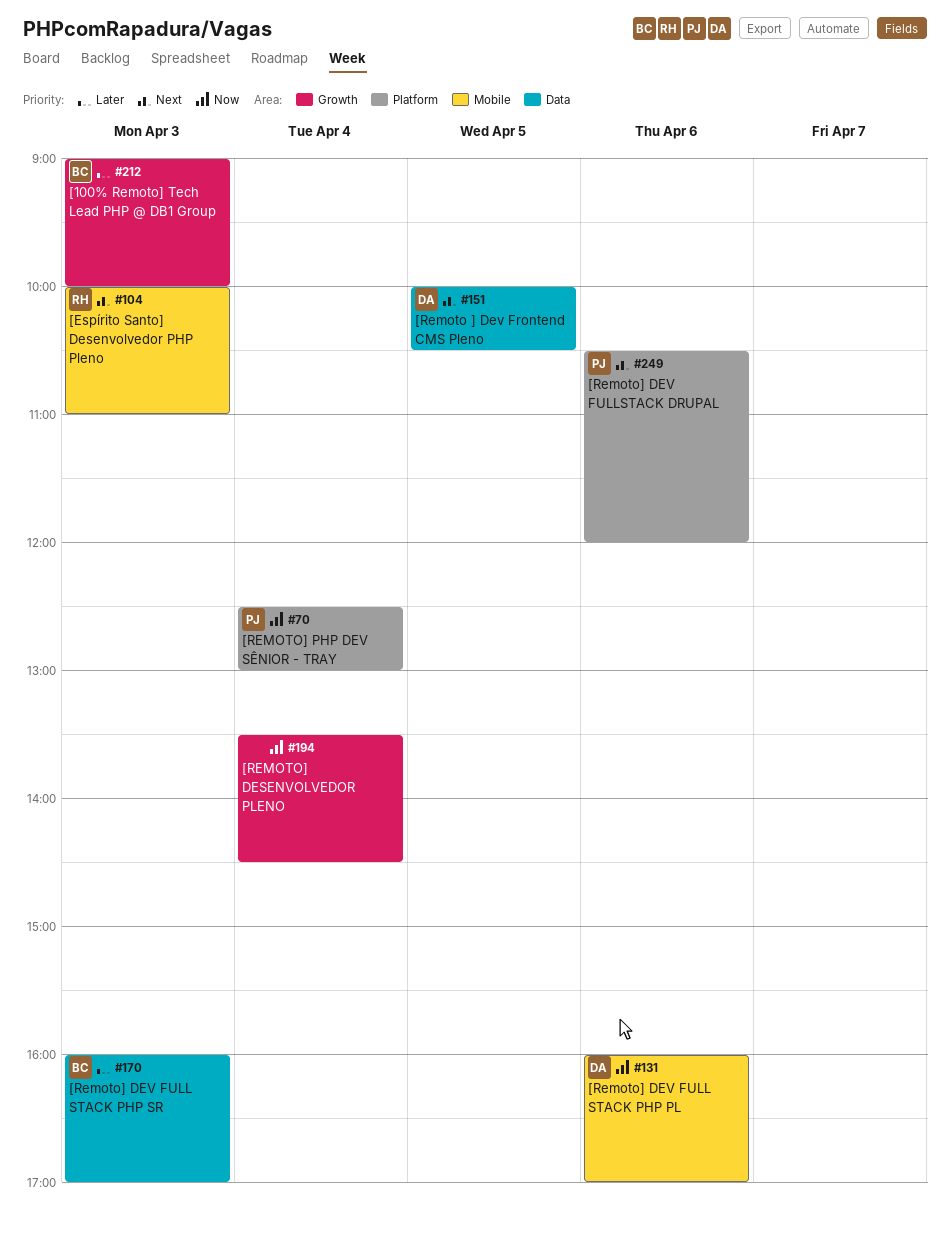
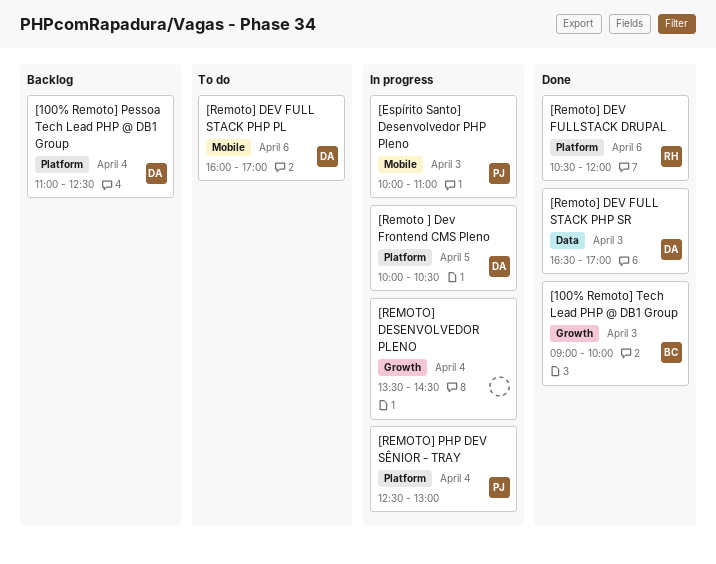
[100% Remoto] Pessoa Tech Lead PHP @ DB1 Group: none -> present
[Espírito Santo] Desenvolvedor PHP Pleno, owner: RH -> PJ
[Remoto ] Dev Frontend CMS Pleno, label: Data -> Platform
[Remoto] DEV FULL STACK PHP SR, owner: BC -> DA
[Remoto] DEV FULL STACK PHP SR, begins: 16:00 -> 16:30
[Remoto] DEV FULLSTACK DRUPAL, owner: PJ -> RH

